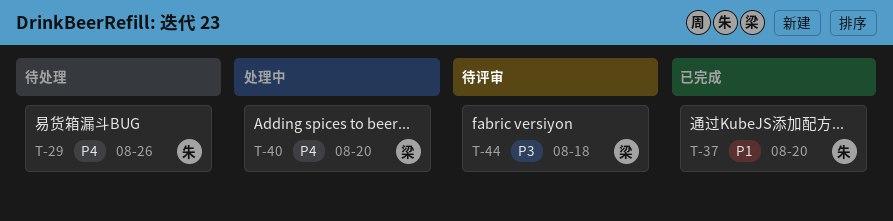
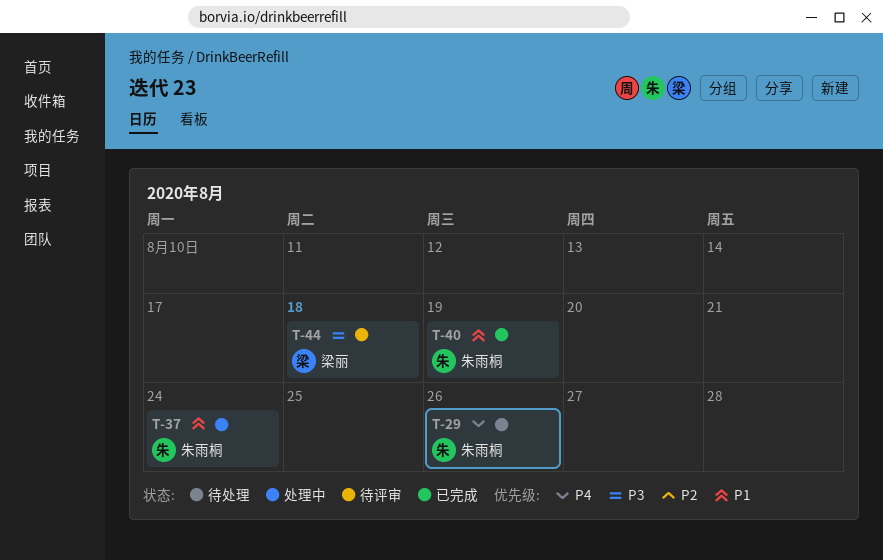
T-37, status: 已完成 -> 处理中
T-37, due: Aug 20 -> Aug 24
T-40, status: 处理中 -> 已完成
T-40, owner: 梁丽 -> 朱雨桐
T-40, priority: P4 -> P1
T-40, due: Aug 20 -> Aug 19

